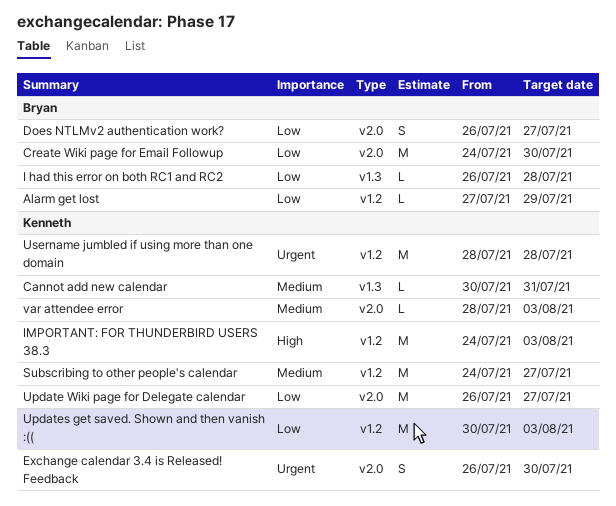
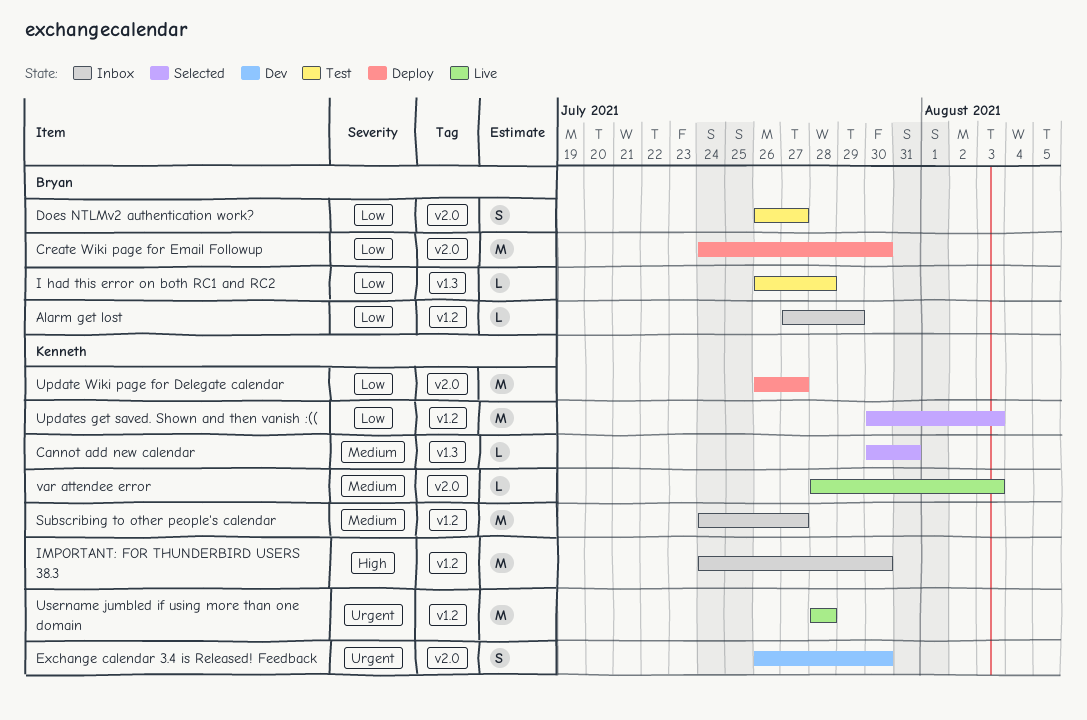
IMPORTANT: FOR THUNDERBIRD USERS 38.3, due: Aug 3 -> Jul 30

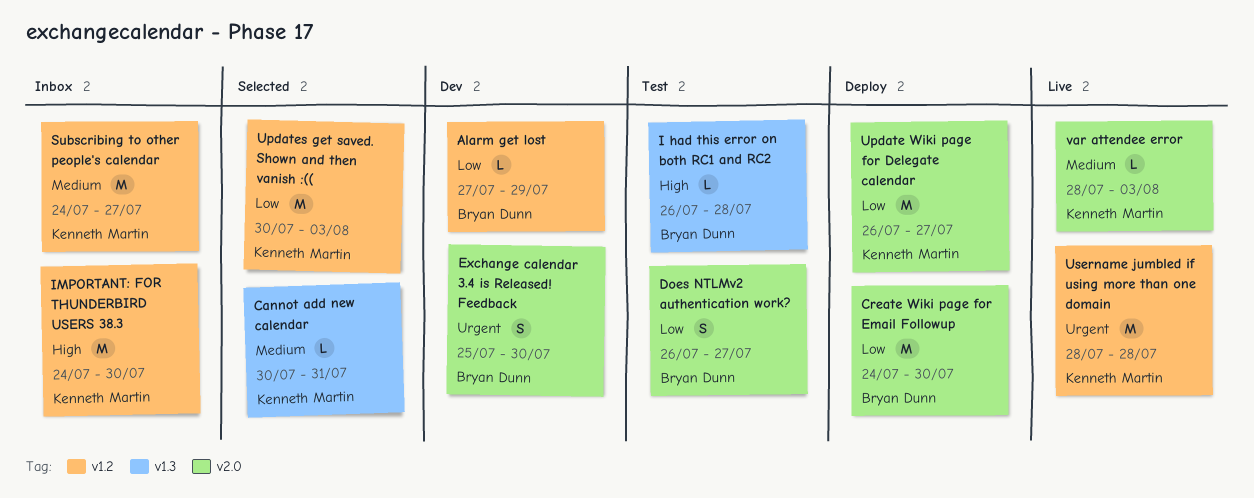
Alarm get lost, status: Inbox -> Dev
Exchange calendar 3.4 is Released! Feedback, owner: Kenneth Martin -> Bryan Dunn
Exchange calendar 3.4 is Released! Feedback, start: Jul 26 -> Jul 25
I had this error on both RC1 and RC2, priority: Low -> High

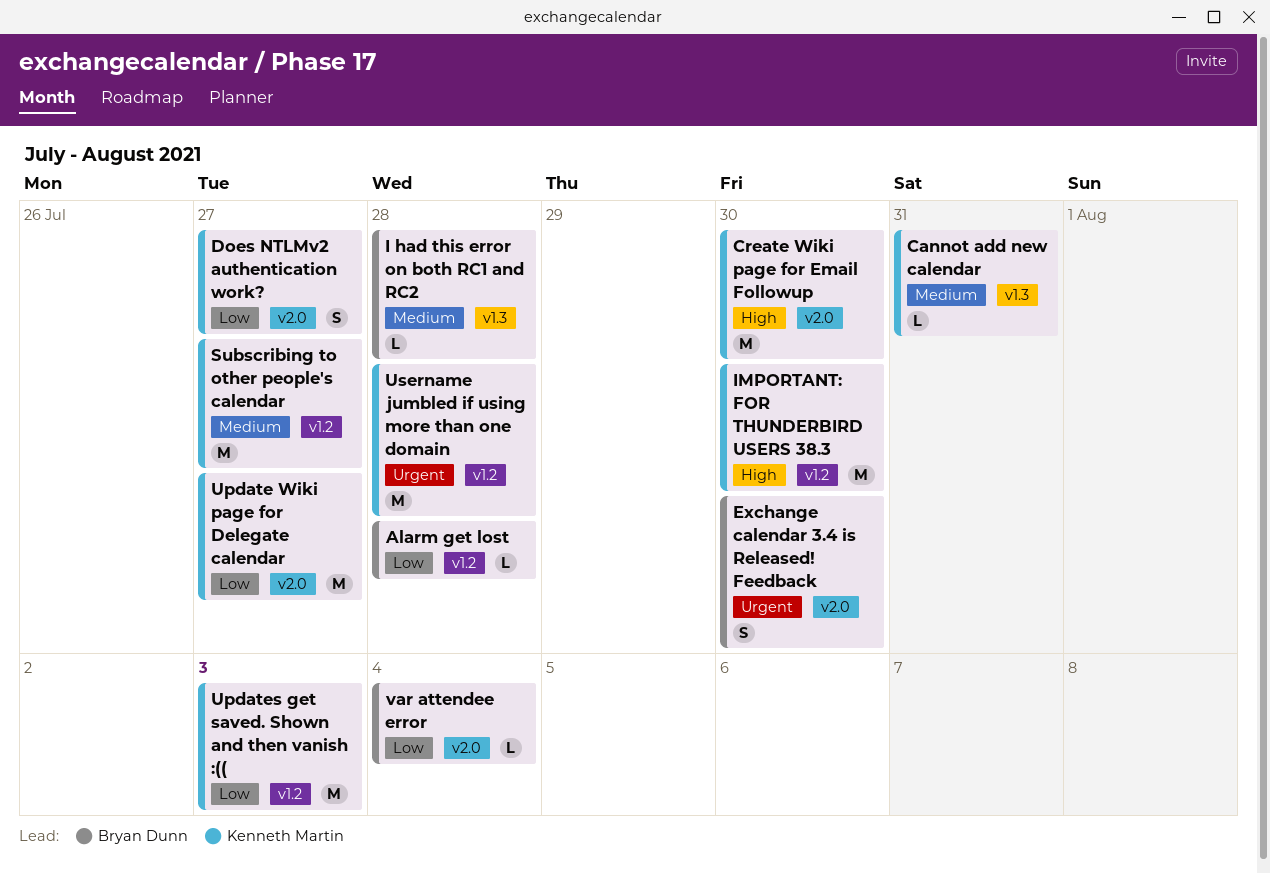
Alarm get lost, due: Jul 29 -> Jul 28
Create Wiki page for Email Followup, owner: Bryan Dunn -> Kenneth Martin
Create Wiki page for Email Followup, priority: Low -> High
Does NTLMv2 authentication work?, owner: Bryan Dunn -> Kenneth Martin
I had this error on both RC1 and RC2, priority: High -> Medium
var attendee error, owner: Kenneth Martin -> Bryan Dunn
var attendee error, priority: Medium -> Low
var attendee error, due: Aug 3 -> Aug 4

